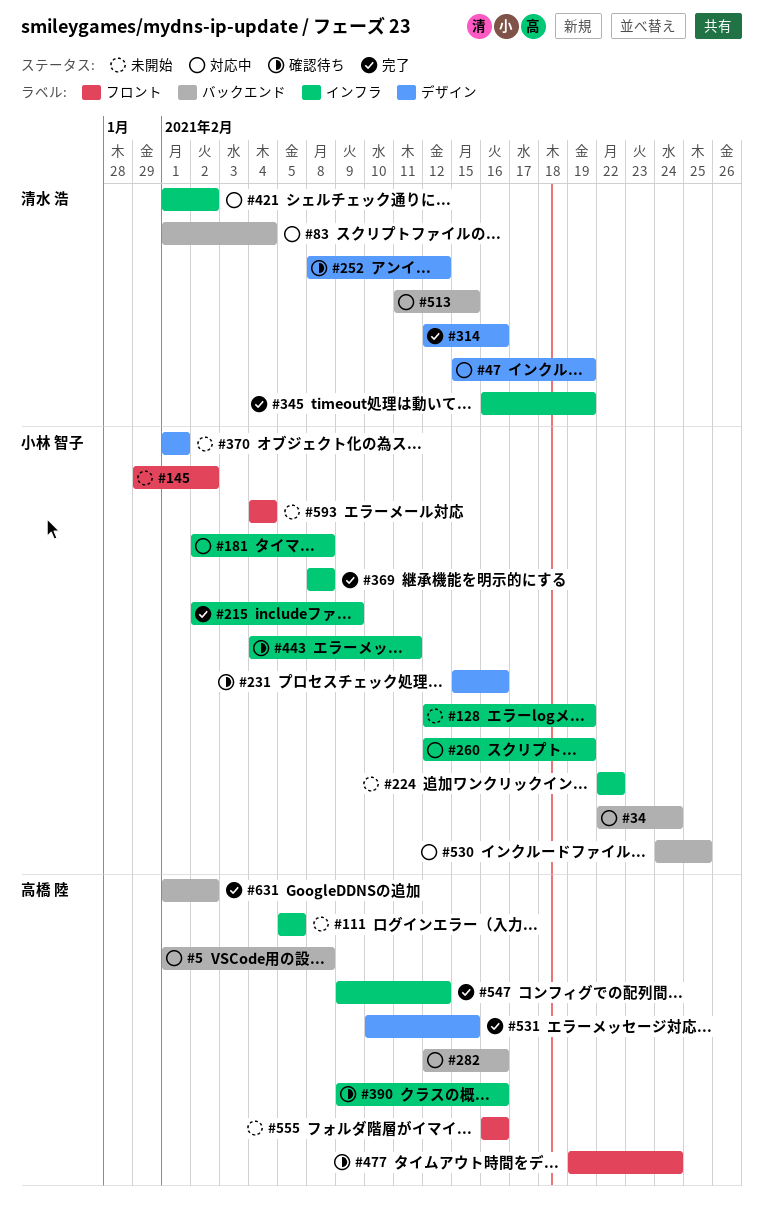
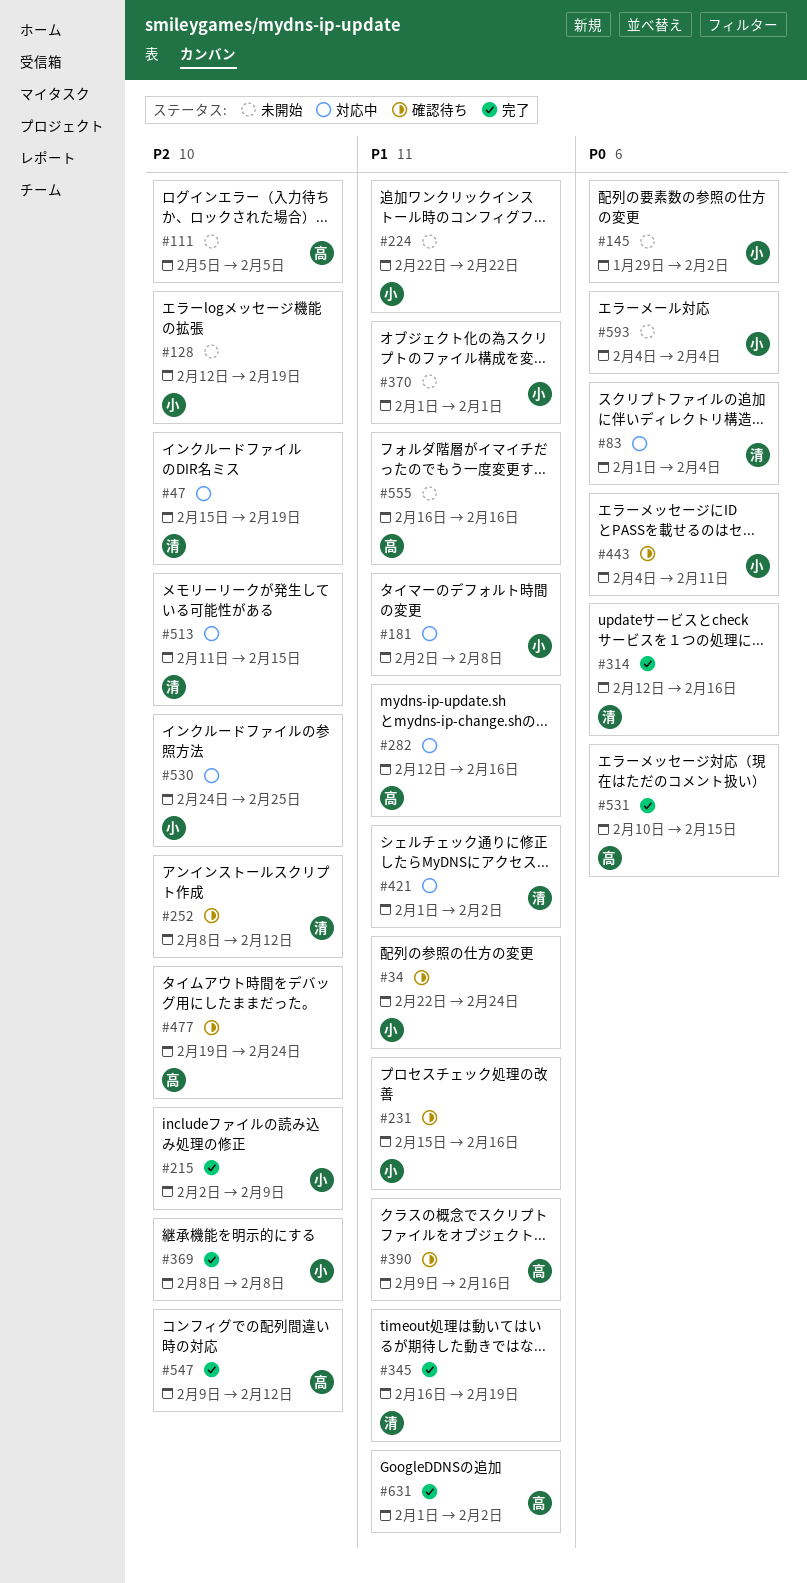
#5: present -> none
#34, status: 対応中 -> 確認待ち
#260: present -> none

